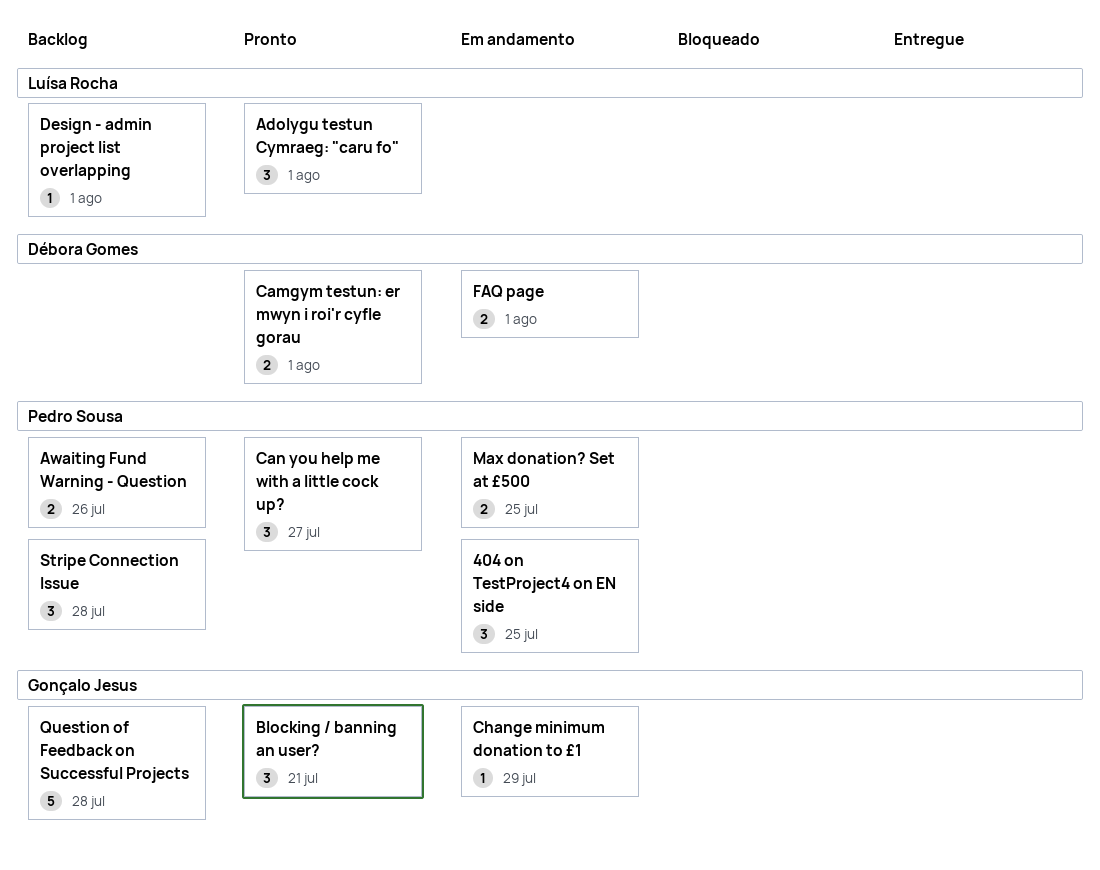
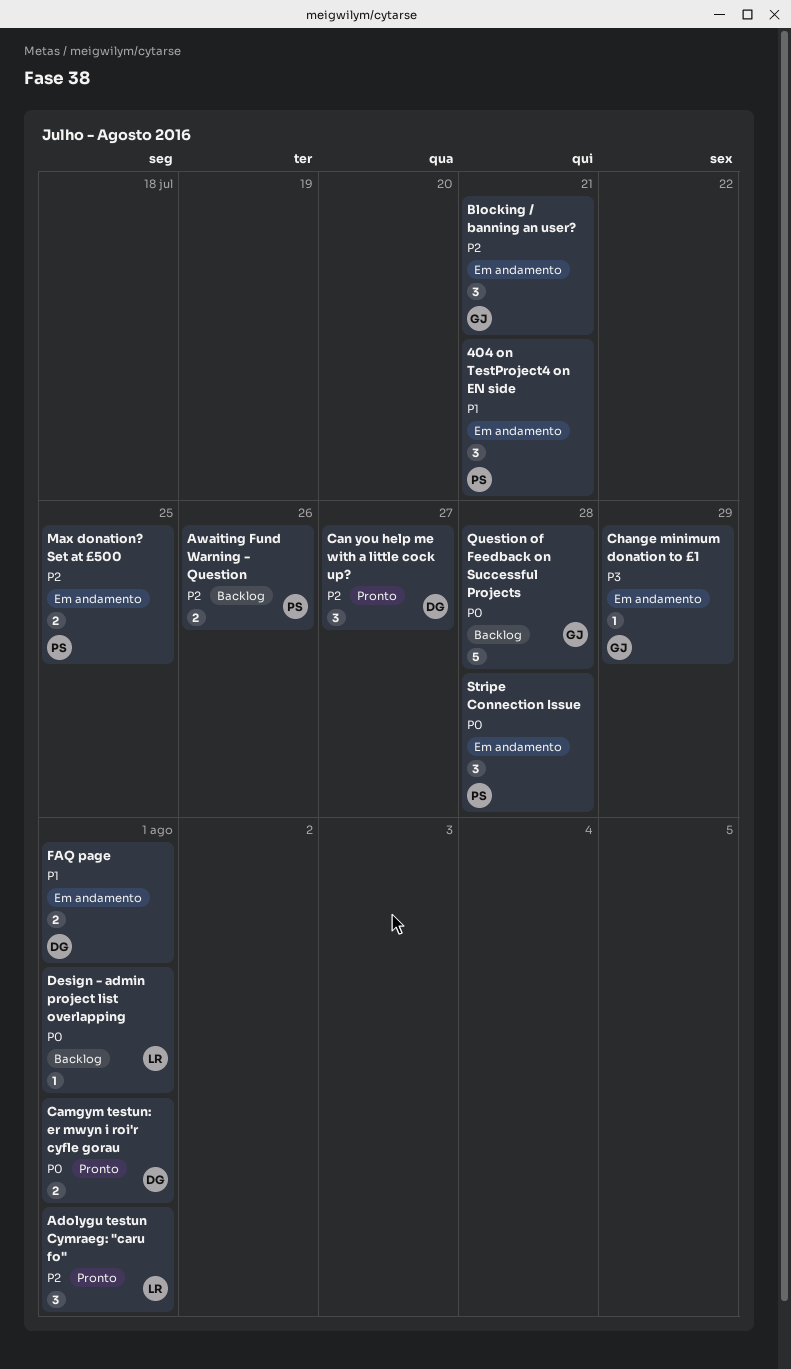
404 on TestProject4 on EN side, due: Jul 25 -> Jul 21
Blocking / banning an user?, status: Pronto -> Em andamento
Can you help me with a little cock up?, owner: Pedro Sousa -> Débora Gomes
Stripe Connection Issue, status: Backlog -> Em andamento

